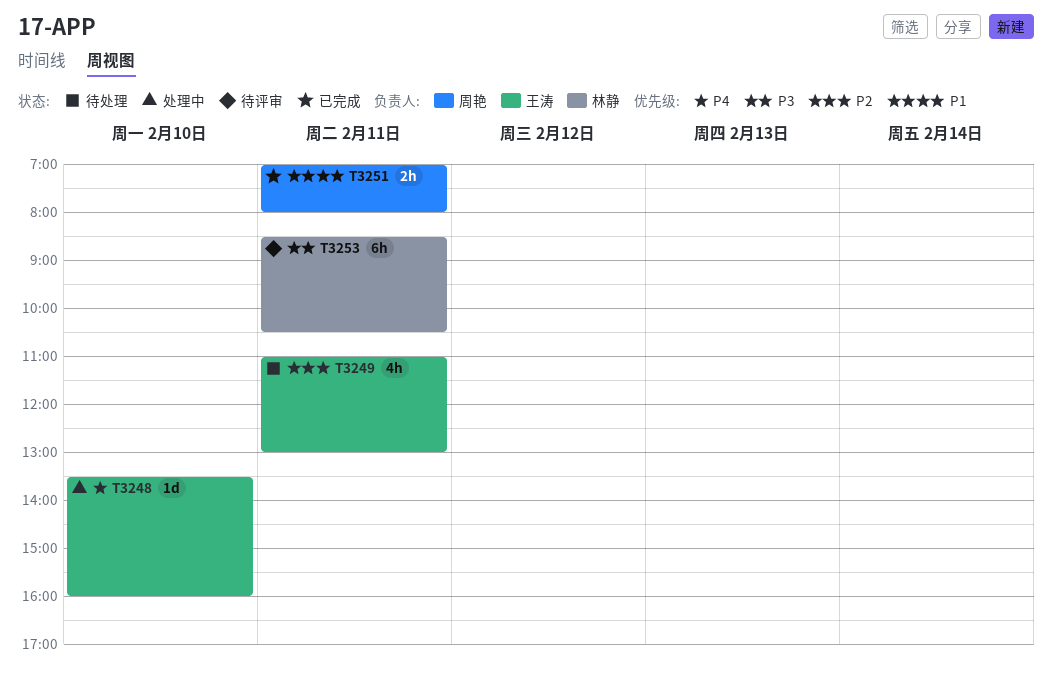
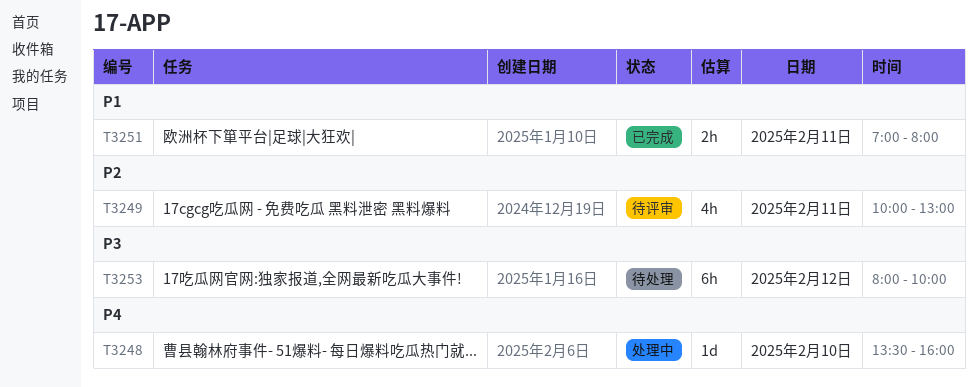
T3249, status: 待处理 -> 待评审
T3249, begins: 11:00 -> 10:00
T3253, status: 待评审 -> 待处理
T3253, day: Feb 11 -> Feb 12
T3253, begins: 08:30 -> 08:00
T3253, ends: 10:30 -> 10:00

